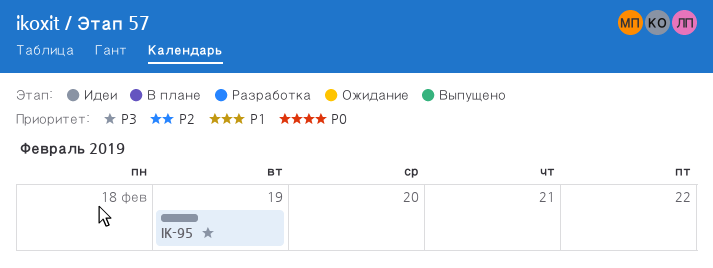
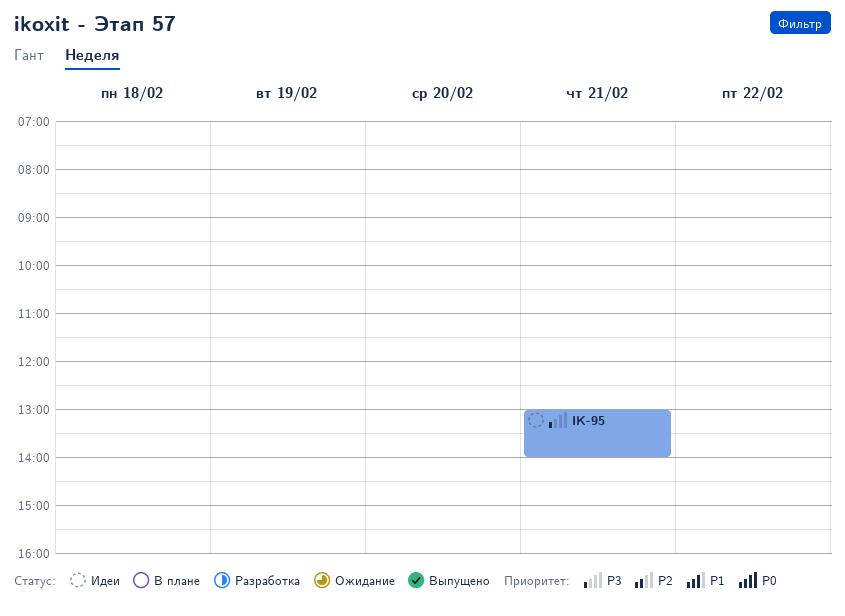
IK-95, day: Feb 19 -> Feb 21

